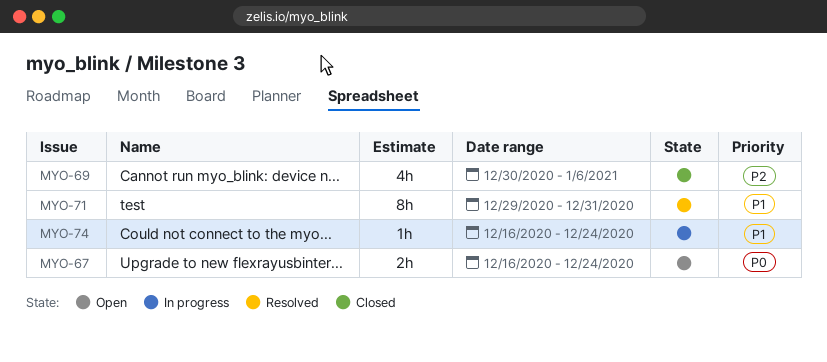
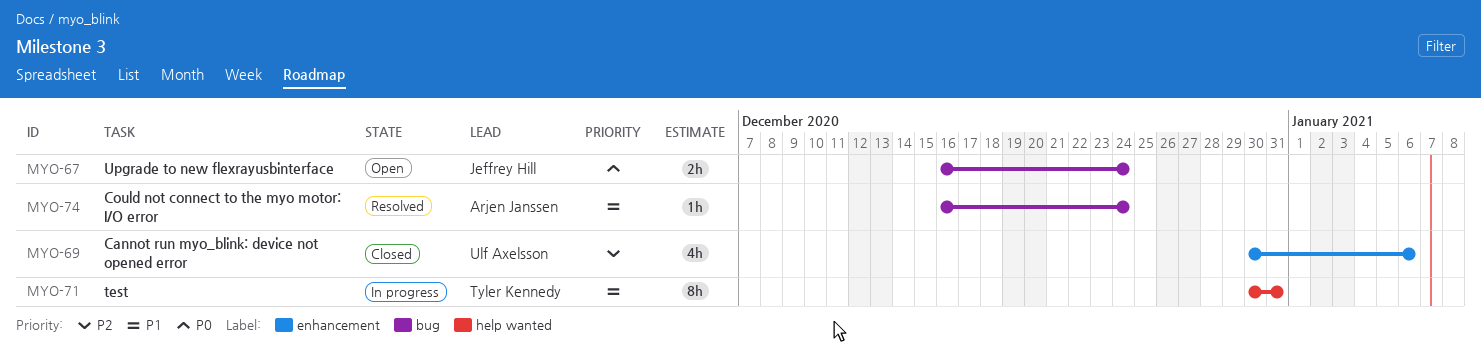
MYO-71, status: Resolved -> In progress
MYO-71, start: Dec 29 -> Dec 30
MYO-74, status: In progress -> Resolved

